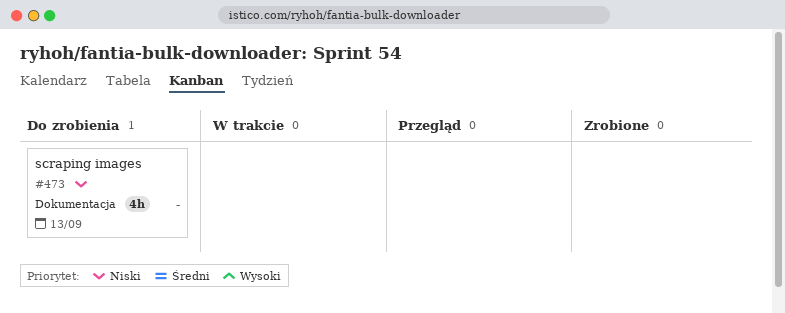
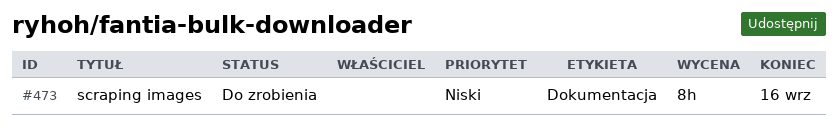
#473, estimate: 4h -> 8h
#473, due: Sep 13 -> Sep 16

